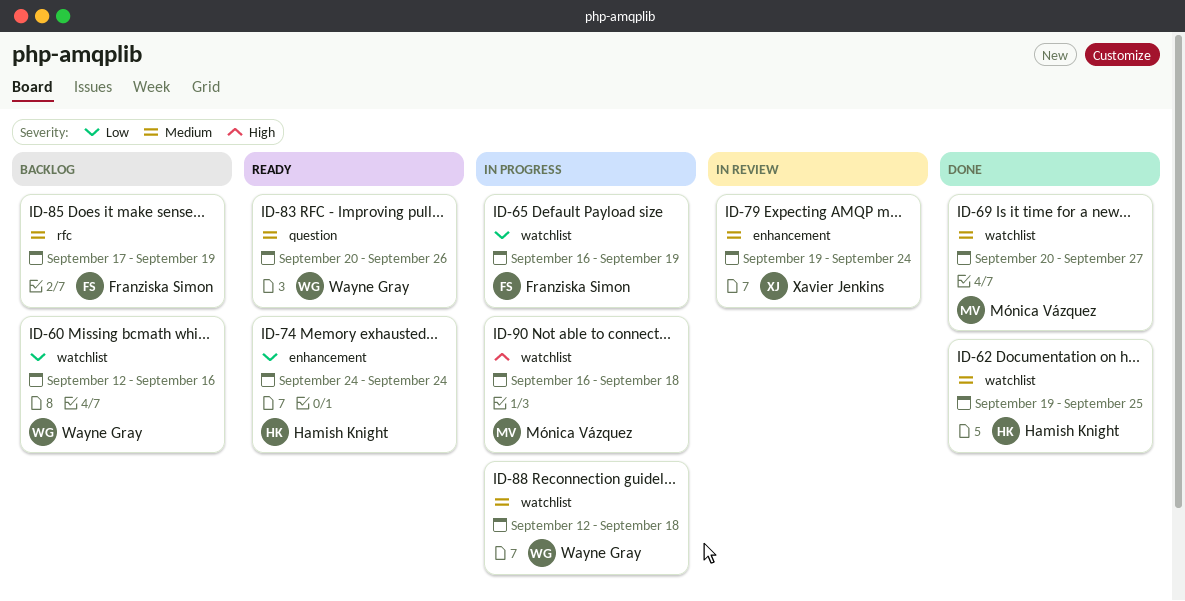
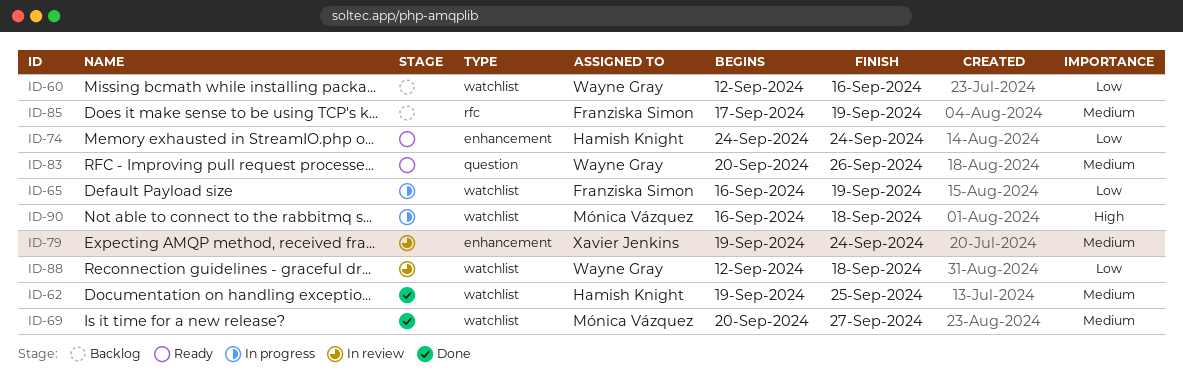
ID-88, status: In progress -> In review
ID-88, priority: Medium -> Low

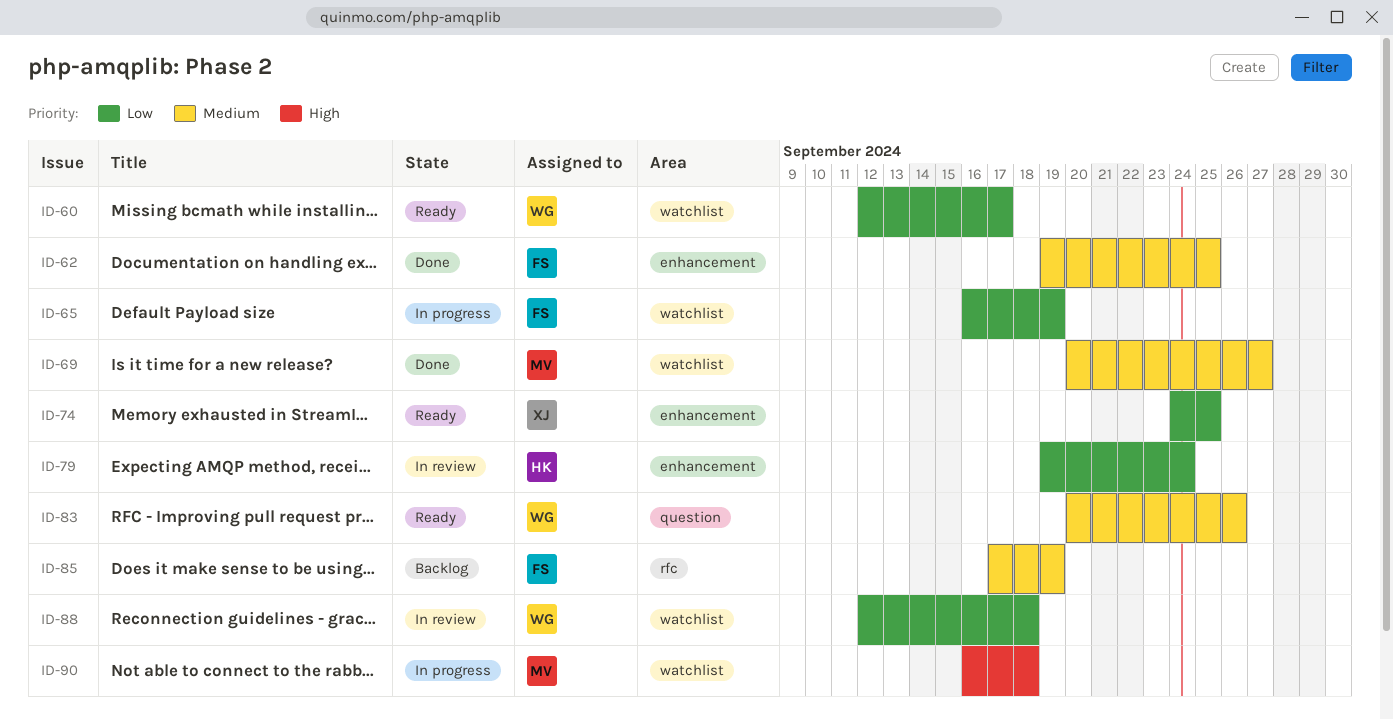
ID-60, status: Backlog -> Ready
ID-60, due: Sep 16 -> Sep 17
ID-62, owner: Hamish Knight -> Franziska Simon
ID-62, label: watchlist -> enhancement
ID-74, owner: Hamish Knight -> Xavier Jenkins
ID-74, due: Sep 24 -> Sep 25
ID-79, owner: Xavier Jenkins -> Hamish Knight
ID-79, priority: Medium -> Low

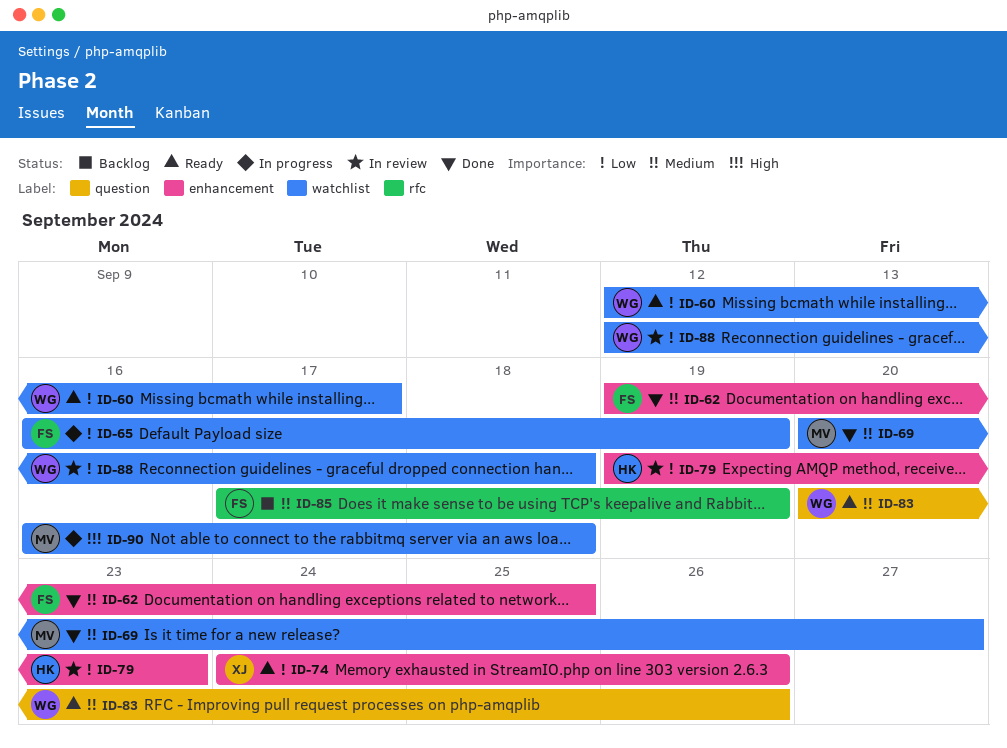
ID-74, due: Sep 25 -> Sep 26
ID-79, due: Sep 24 -> Sep 23

